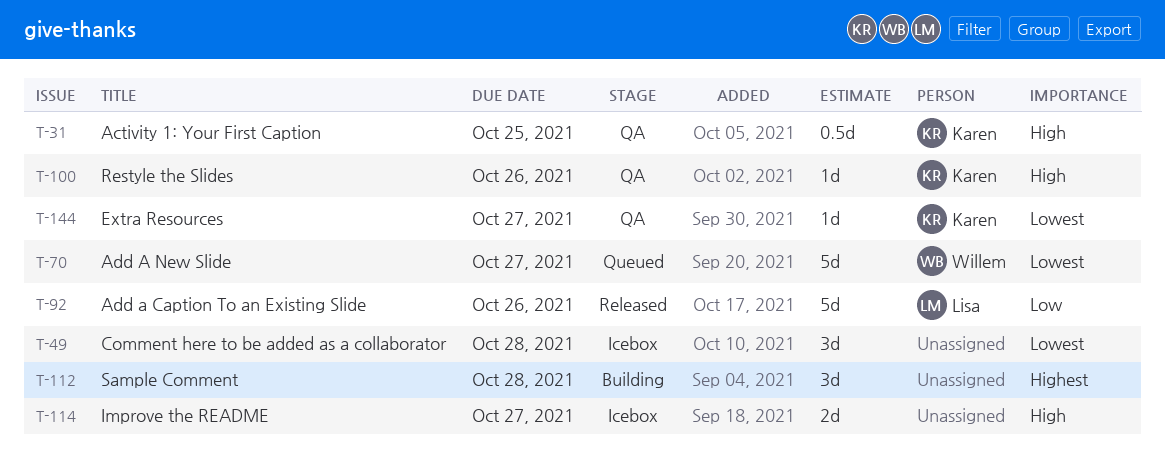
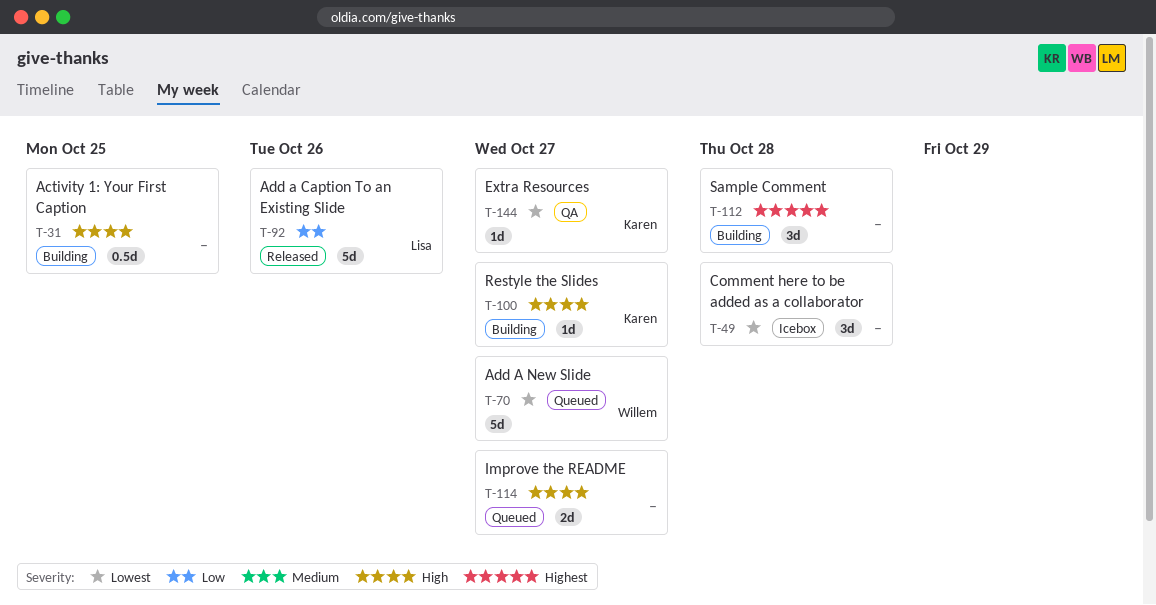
T-31, status: QA -> Building
T-31, owner: Karen -> none
T-100, status: QA -> Building
T-100, due: Oct 26 -> Oct 27
T-114, status: Icebox -> Queued

